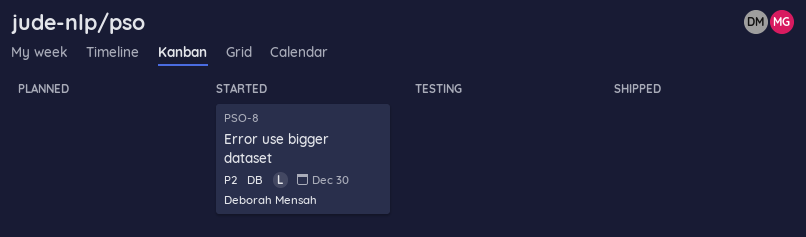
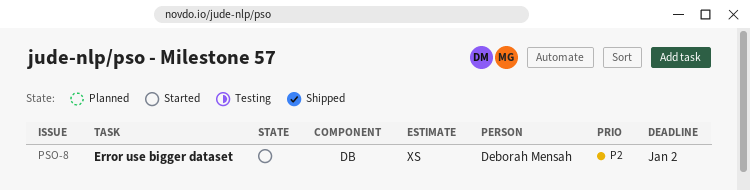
PSO-8, estimate: L -> XS
PSO-8, due: Dec 30 -> Jan 2

